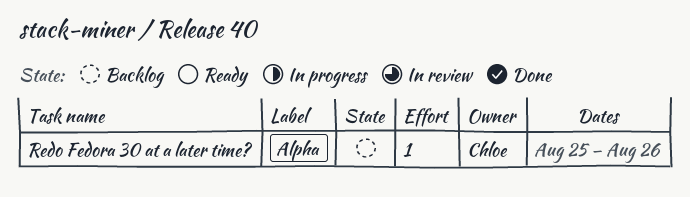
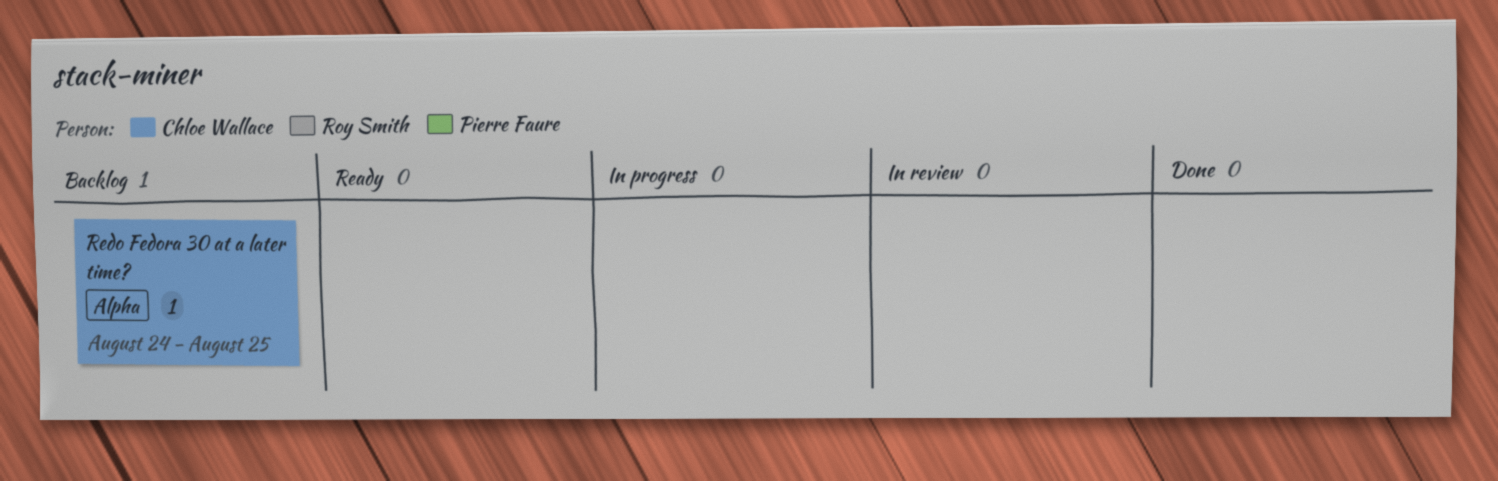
Redo Fedora 30 at a later time?, start: Aug 25 -> Aug 24
Redo Fedora 30 at a later time?, due: Aug 26 -> Aug 25

